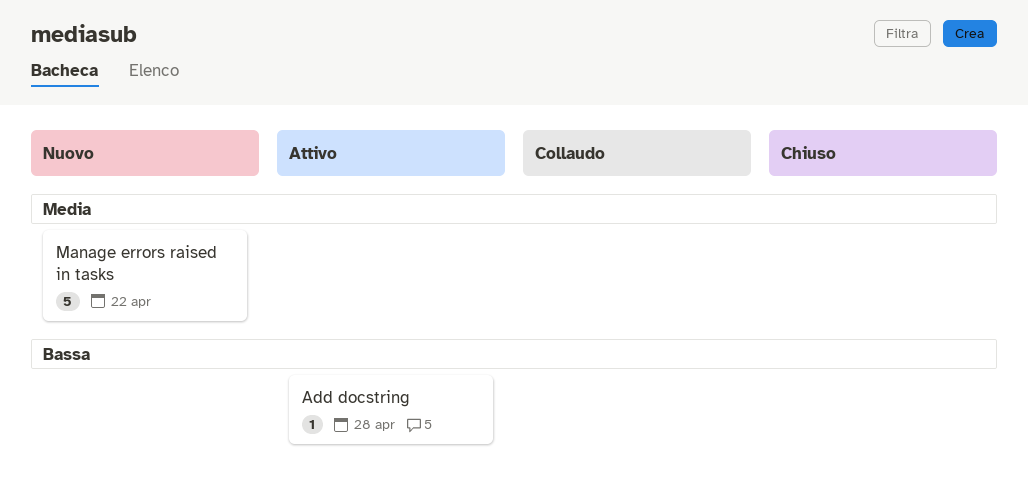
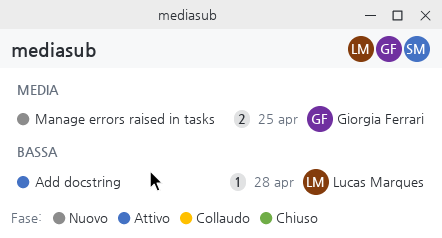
Manage errors raised in tasks, estimate: 5 -> 2
Manage errors raised in tasks, due: Apr 22 -> Apr 25

